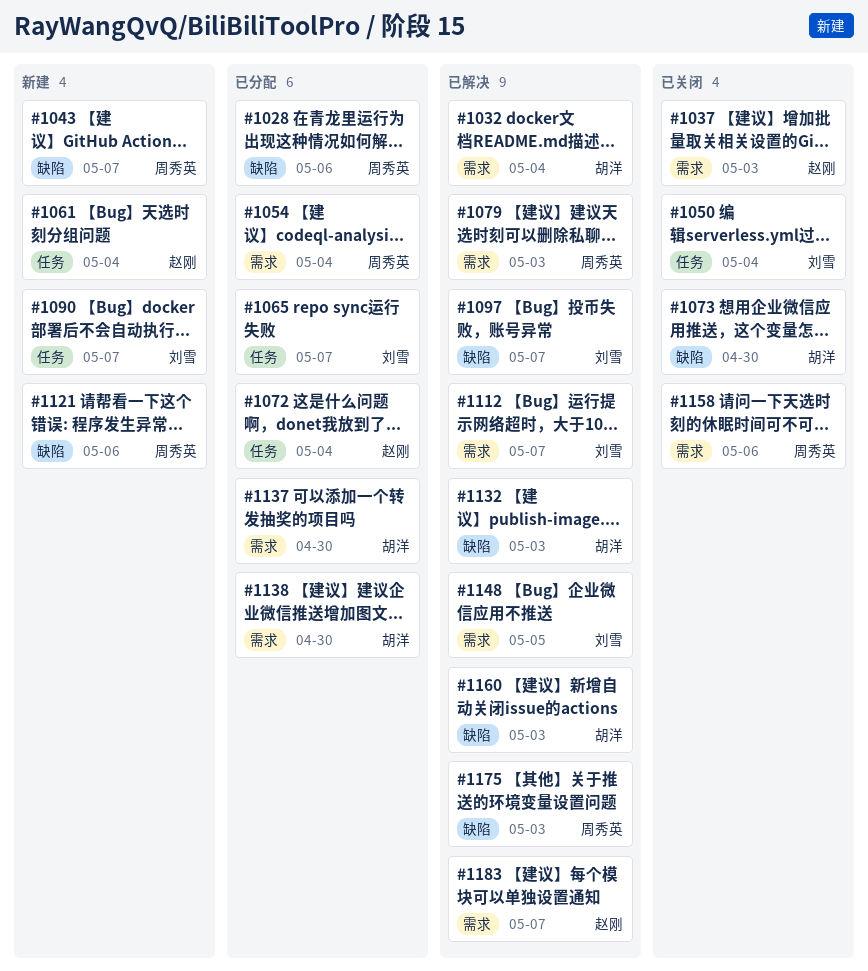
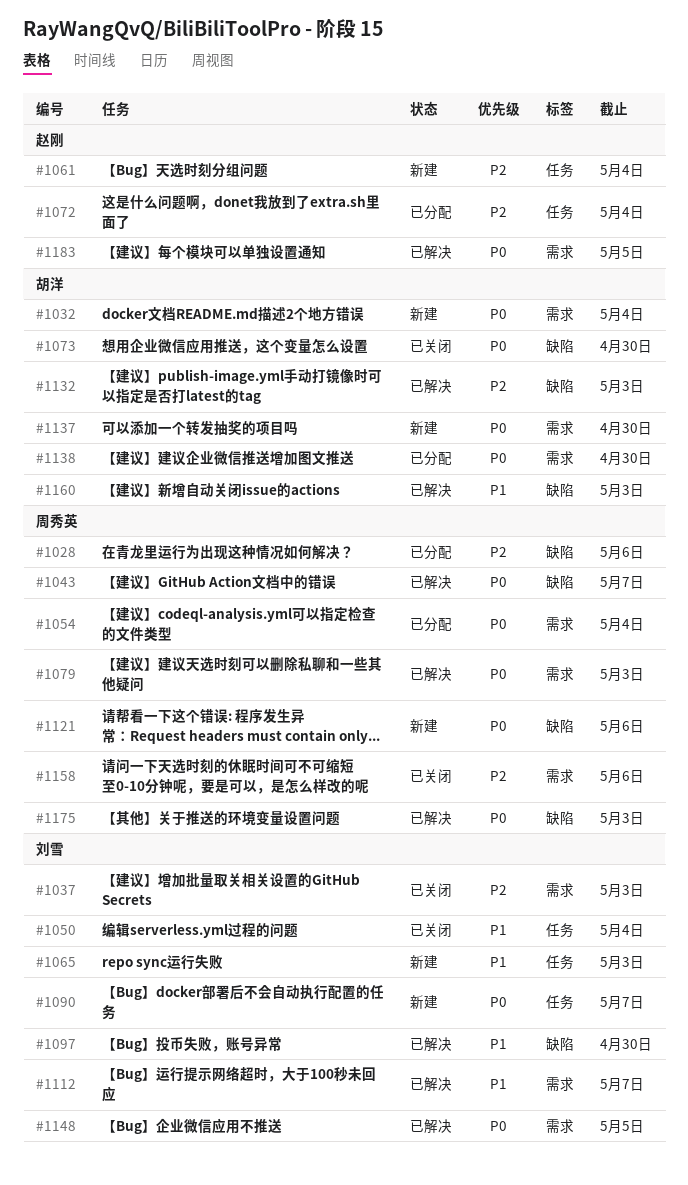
#1032, status: 已解决 -> 新建
#1037, owner: 赵刚 -> 刘雪
#1043, status: 新建 -> 已解决
#1065, status: 已分配 -> 新建
#1065, due: May 7 -> May 3
#1097, due: May 7 -> Apr 30
#1137, status: 已分配 -> 新建
#1183, due: May 7 -> May 5

